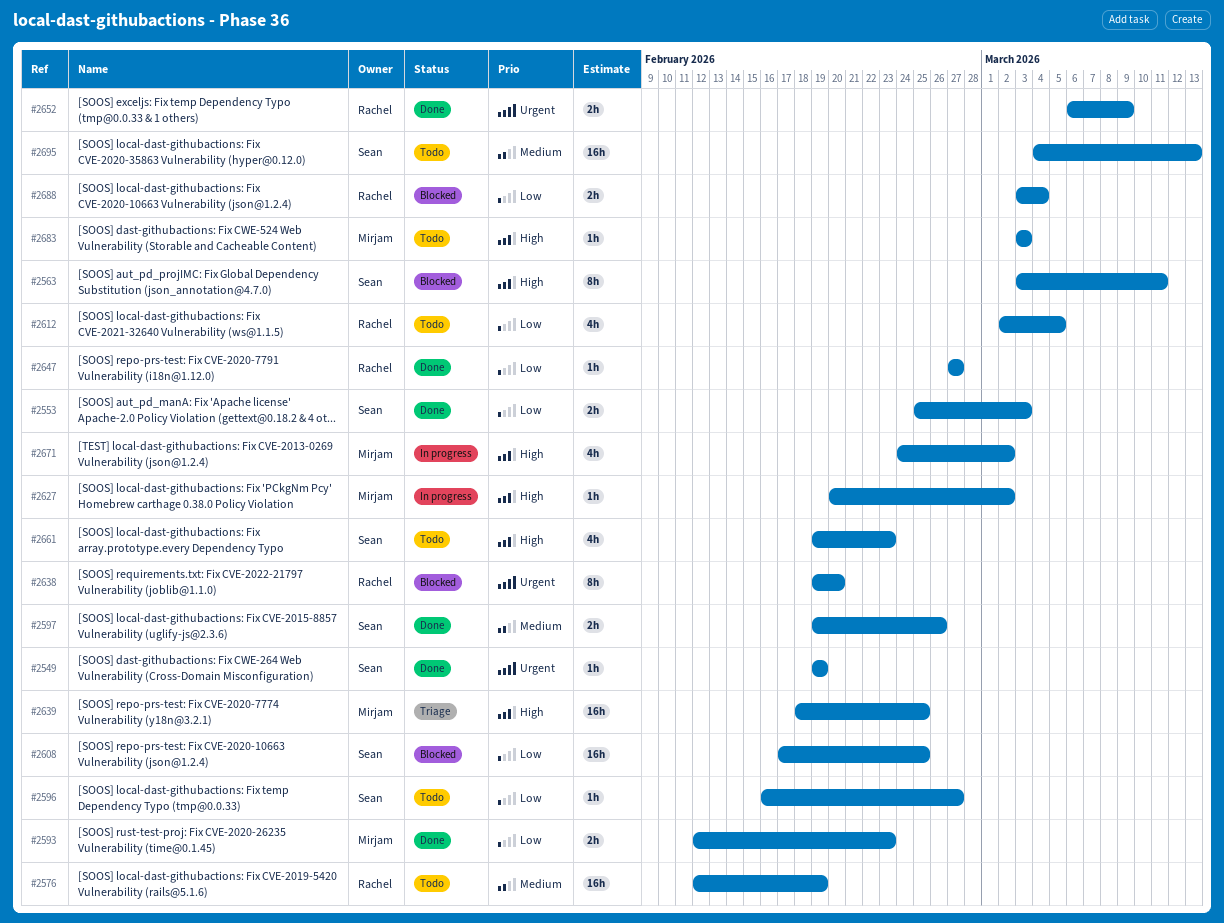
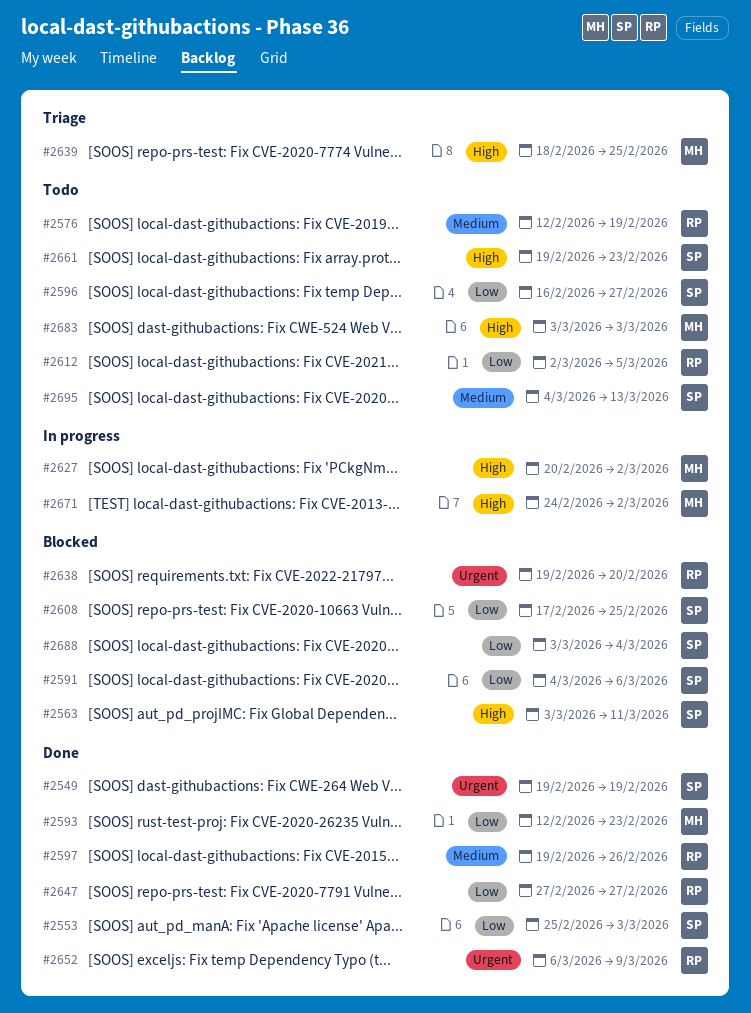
#2591: none -> present
#2597, owner: Sean -> Rachel
#2688, owner: Rachel -> Sean

